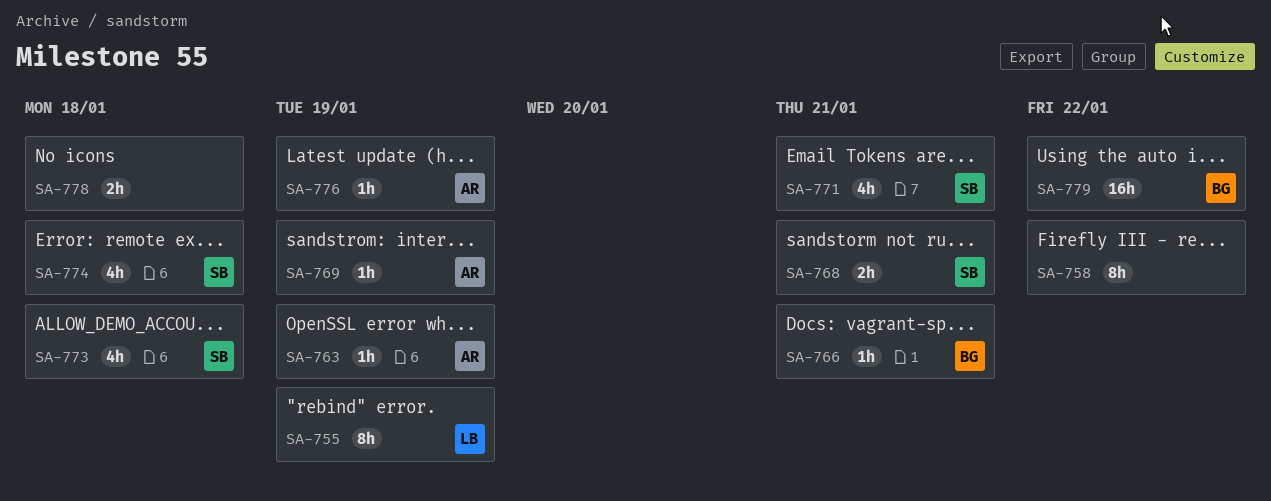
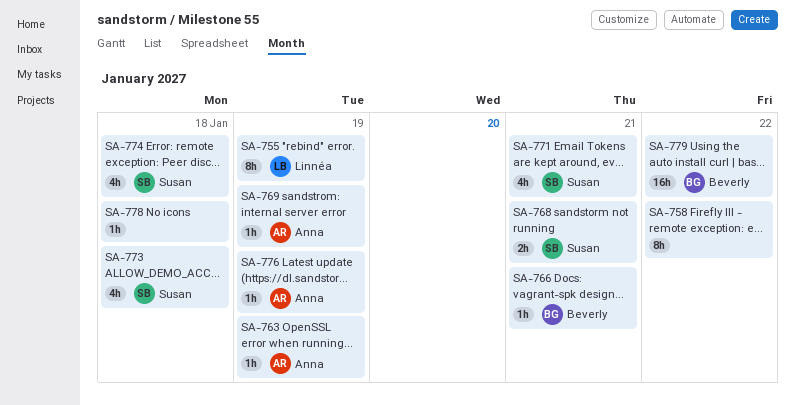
SA-778, estimate: 2h -> 1h

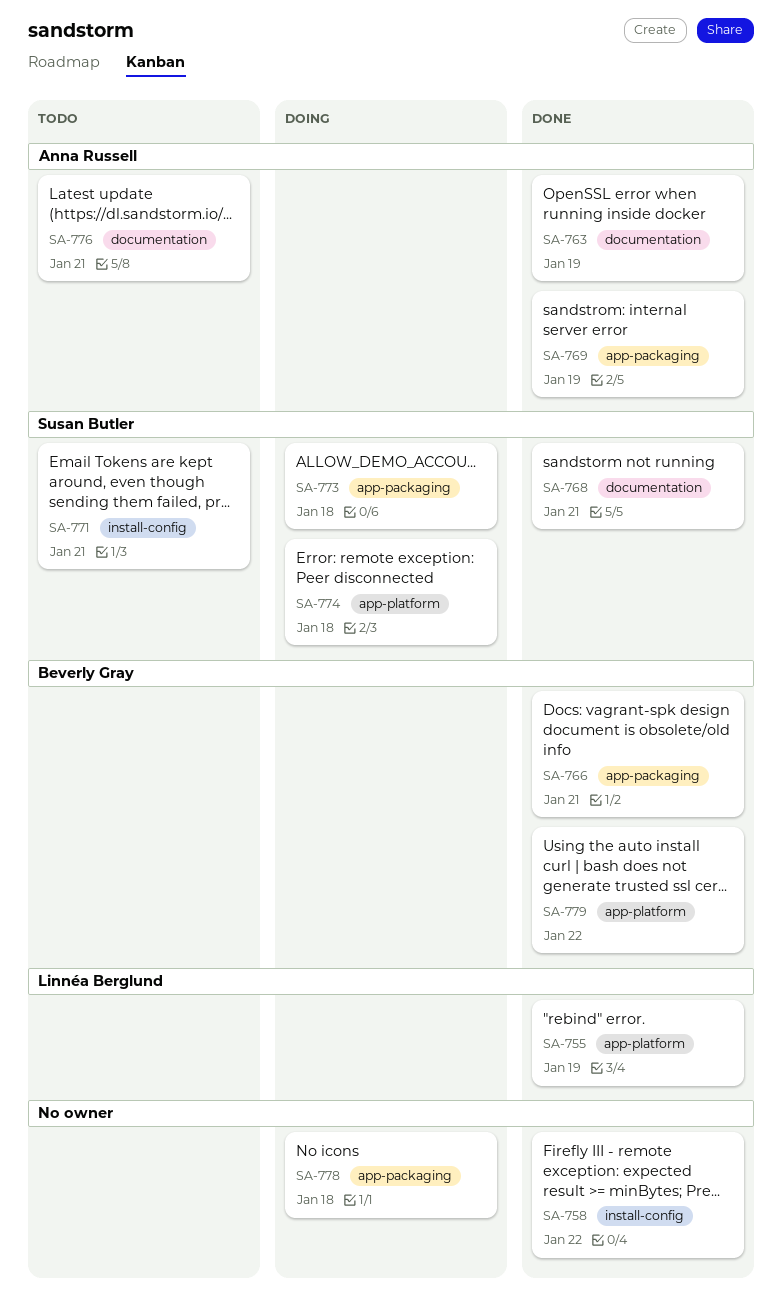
SA-776, due: Jan 19 -> Jan 21

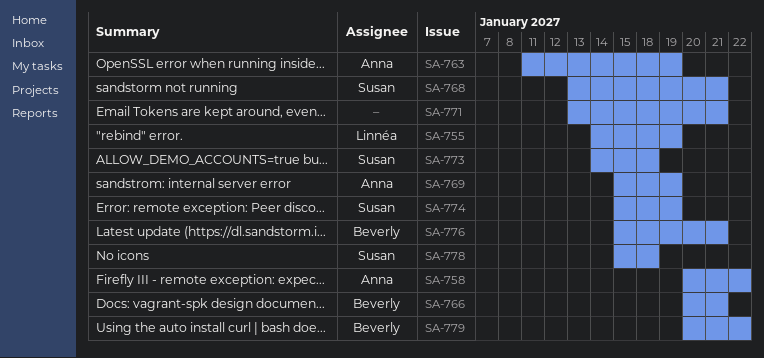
SA-758, owner: none -> Anna Russell
SA-771, owner: Susan Butler -> none
SA-774, due: Jan 18 -> Jan 19
SA-776, owner: Anna Russell -> Beverly Gray
SA-778, owner: none -> Susan Butler

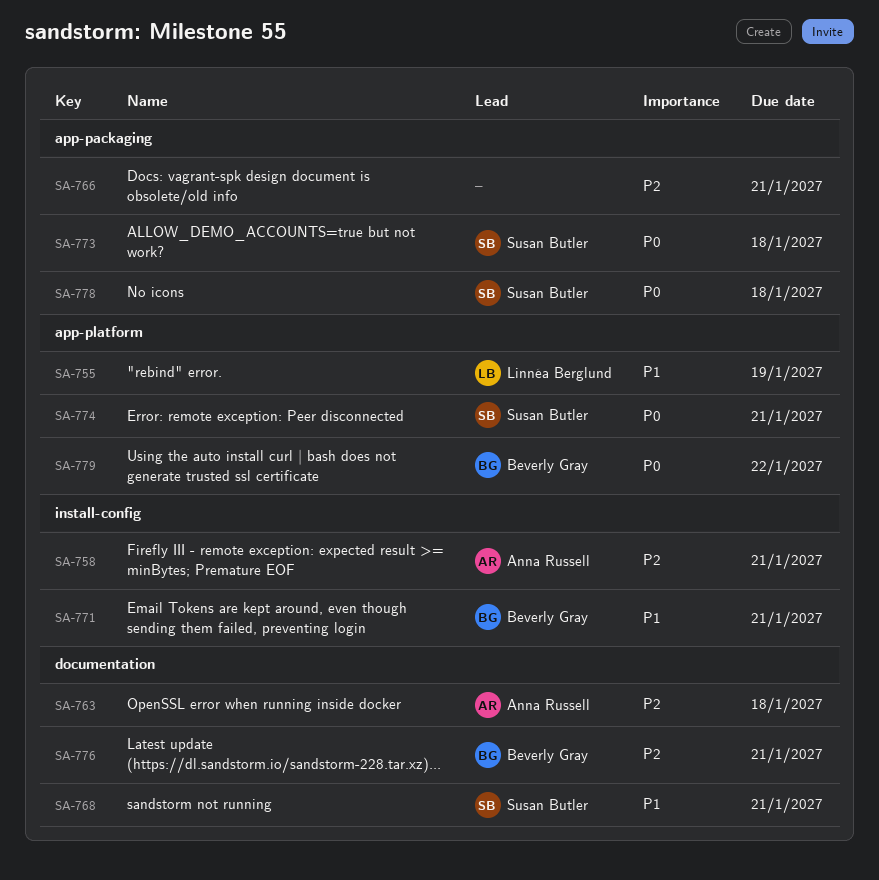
SA-758, due: Jan 22 -> Jan 21
SA-763, due: Jan 19 -> Jan 18
SA-766, owner: Beverly Gray -> none
SA-769: present -> none
SA-771, owner: none -> Beverly Gray
SA-774, due: Jan 19 -> Jan 21

